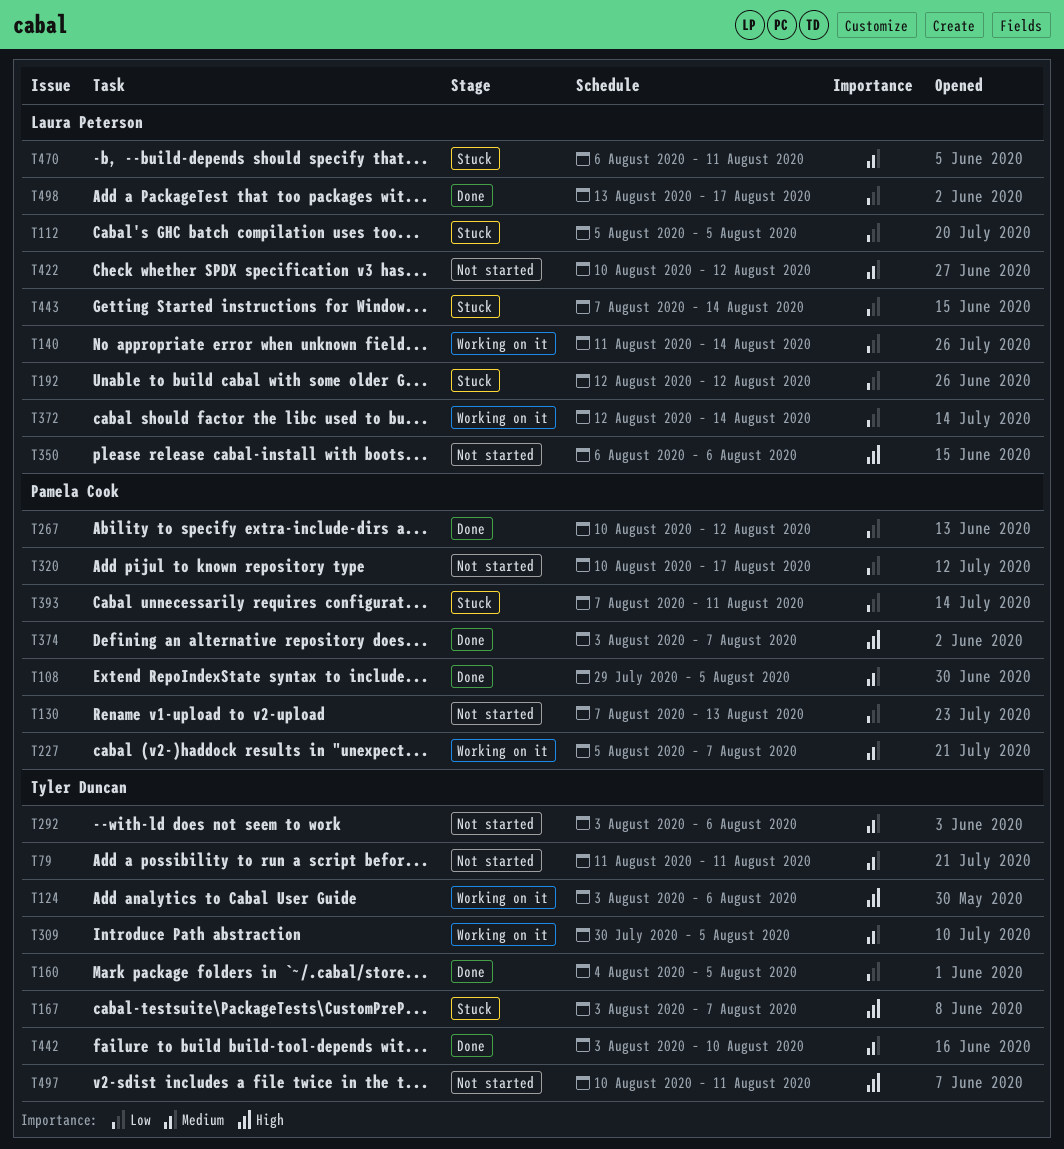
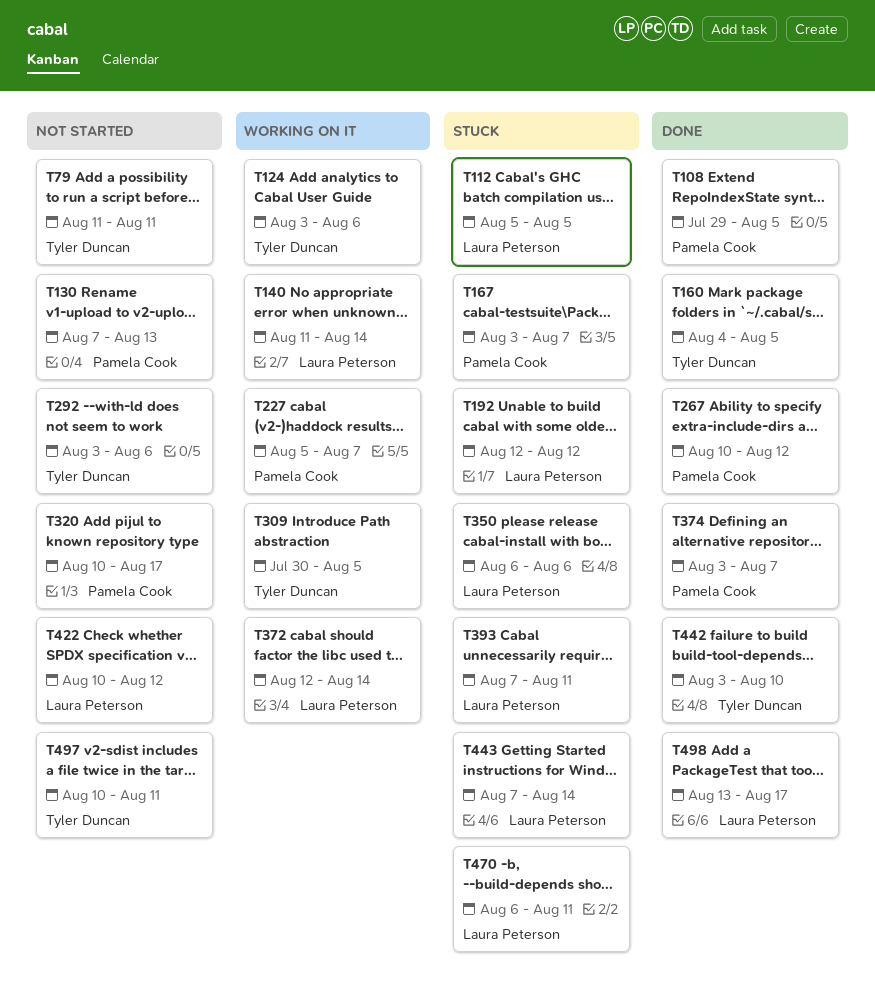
T167, owner: Tyler Duncan -> Pamela Cook
T350, status: Not started -> Stuck
T393, owner: Pamela Cook -> Laura Peterson

